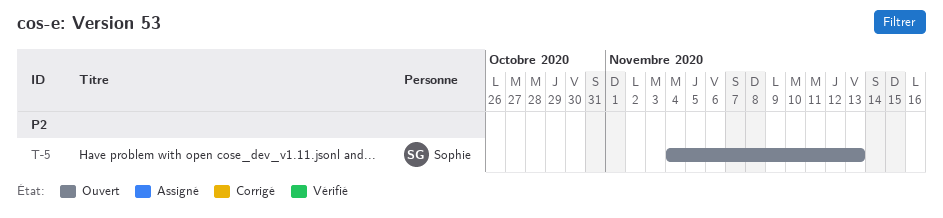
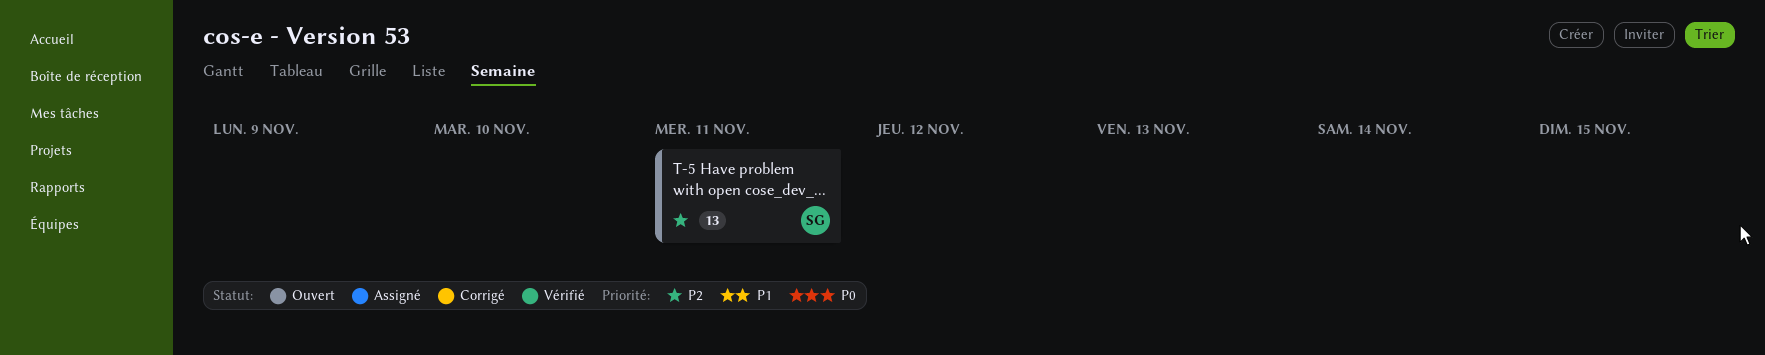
T-5, due: Nov 13 -> Nov 11

